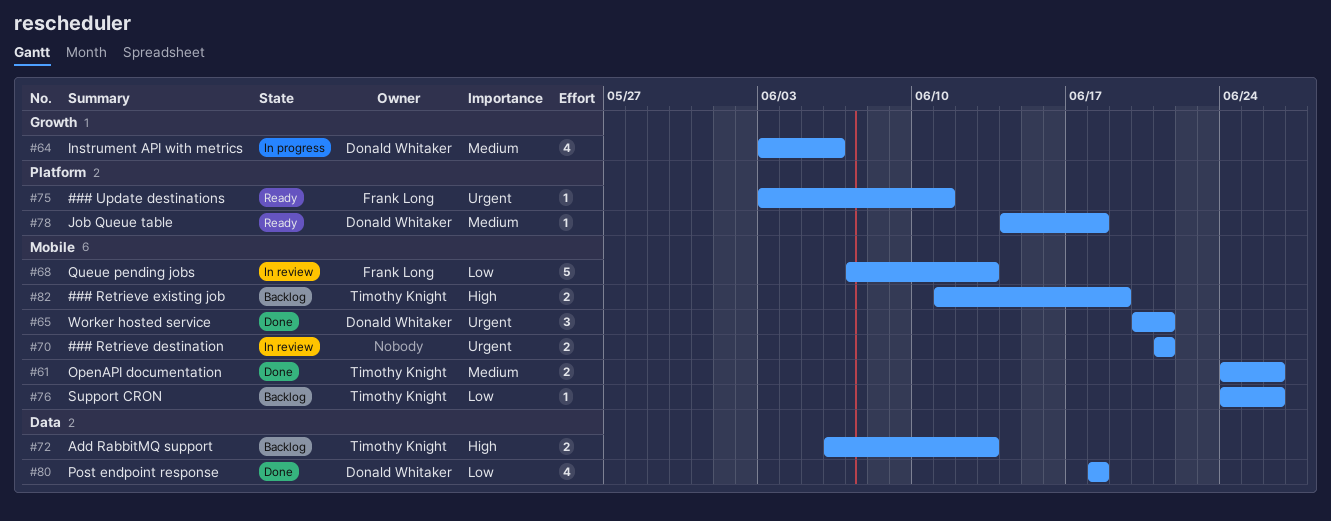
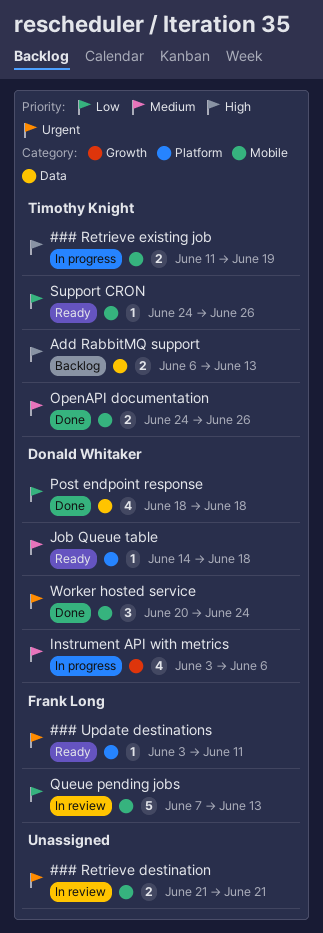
### Retrieve existing job, status: Backlog -> In progress
Support CRON, status: Backlog -> Ready
Worker hosted service, due: Jun 21 -> Jun 24

